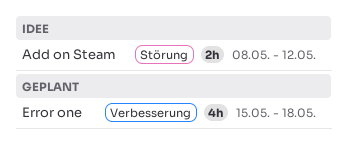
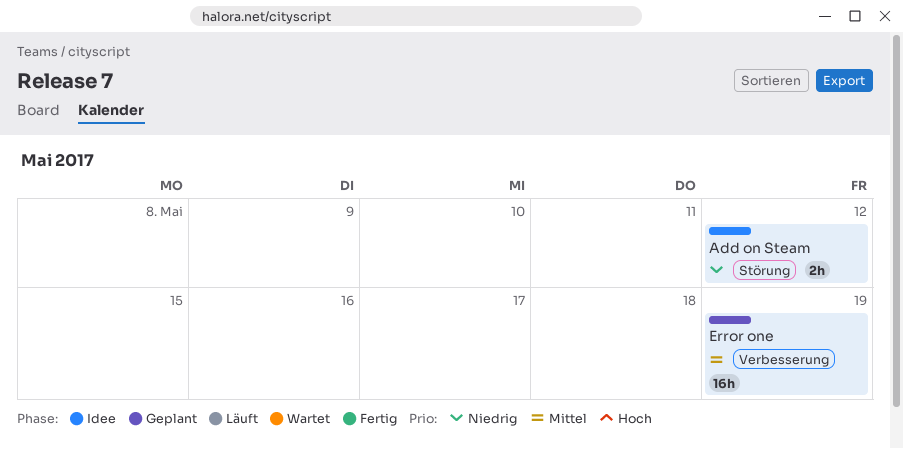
Error one, estimate: 4h -> 16h
Error one, due: May 18 -> May 19

